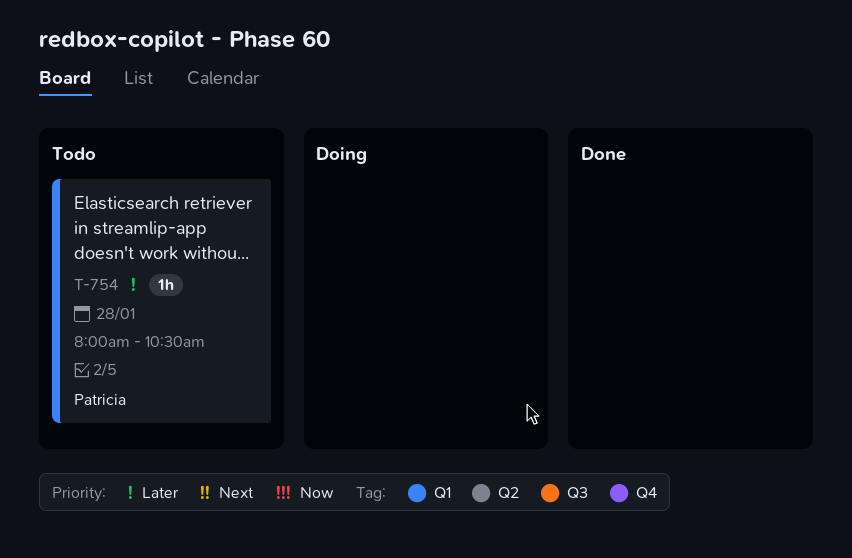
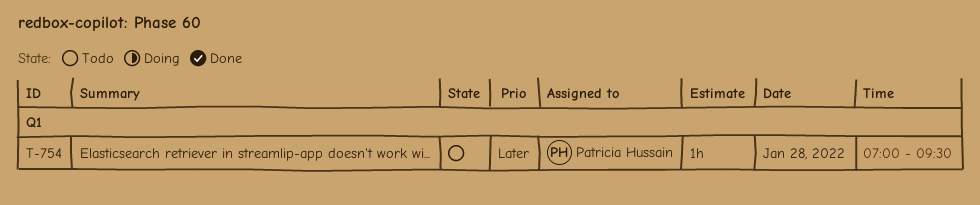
T-754, begins: 08:00 -> 07:00
T-754, ends: 10:30 -> 09:30

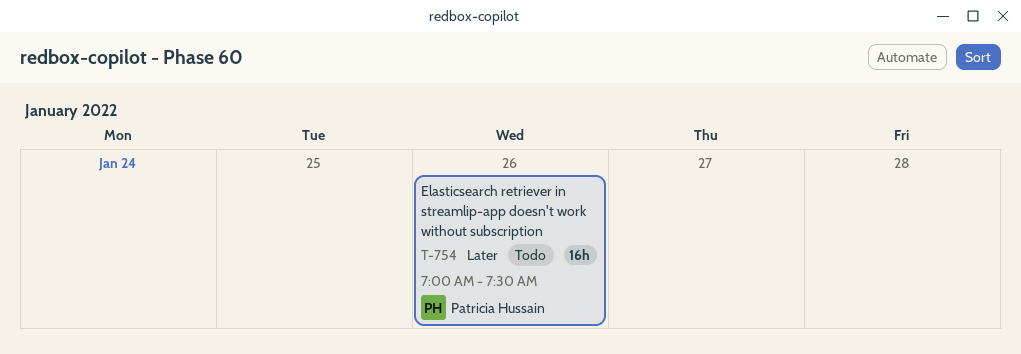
T-754, estimate: 1h -> 16h
T-754, day: Jan 28 -> Jan 26
T-754, ends: 09:30 -> 07:30

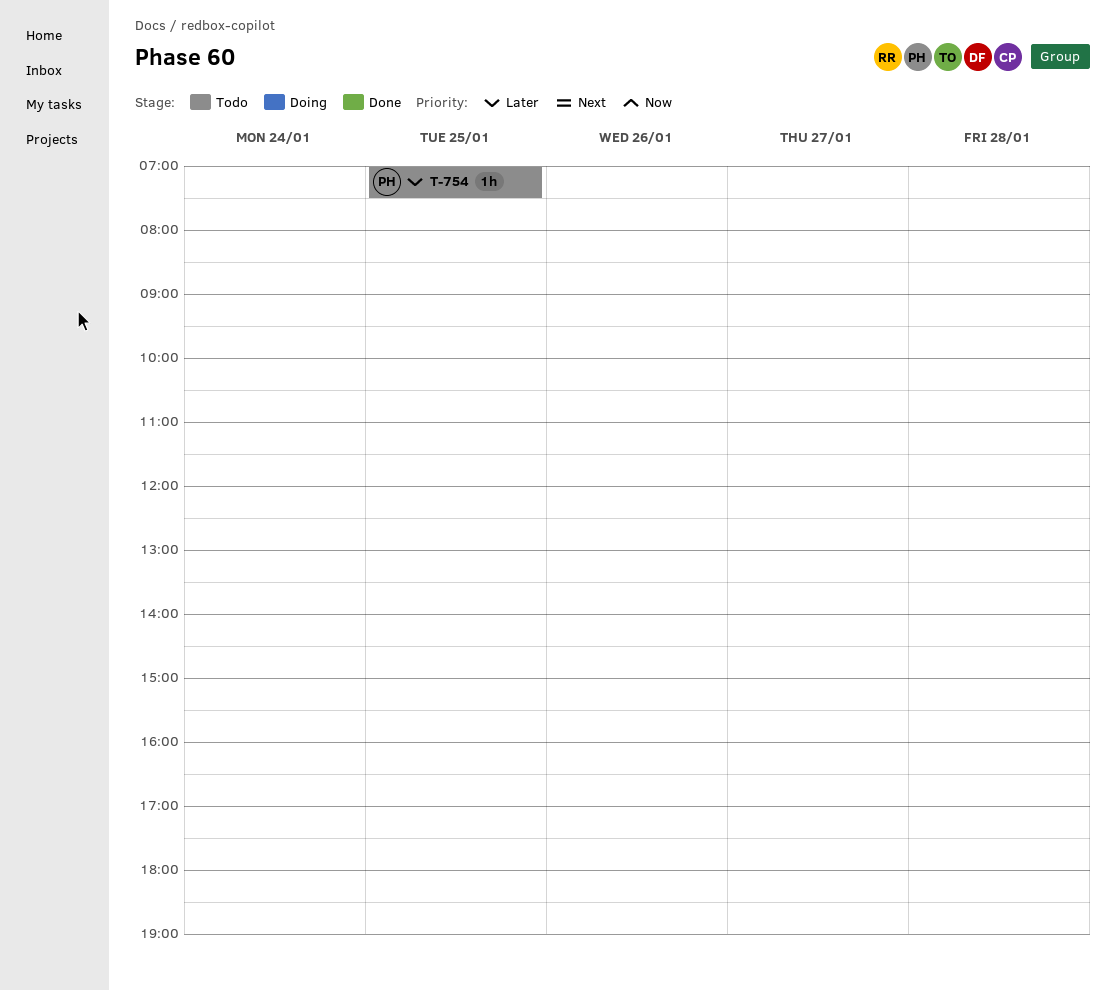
T-754, estimate: 16h -> 1h
T-754, day: Jan 26 -> Jan 25

